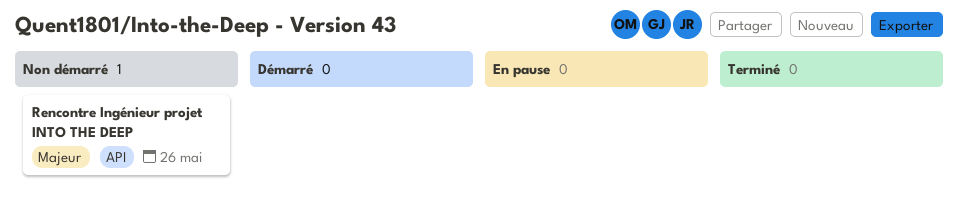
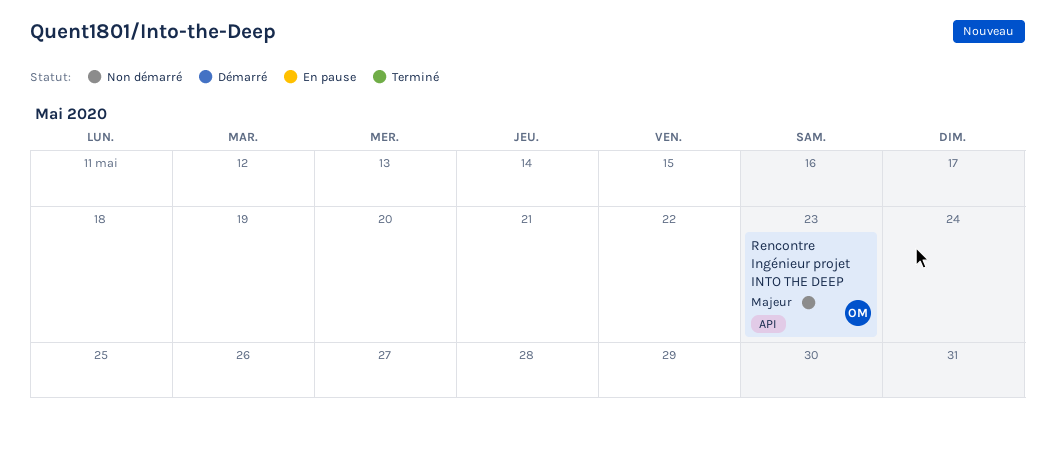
Rencontre Ingénieur projet INTO THE DEEP, due: May 26 -> May 23

